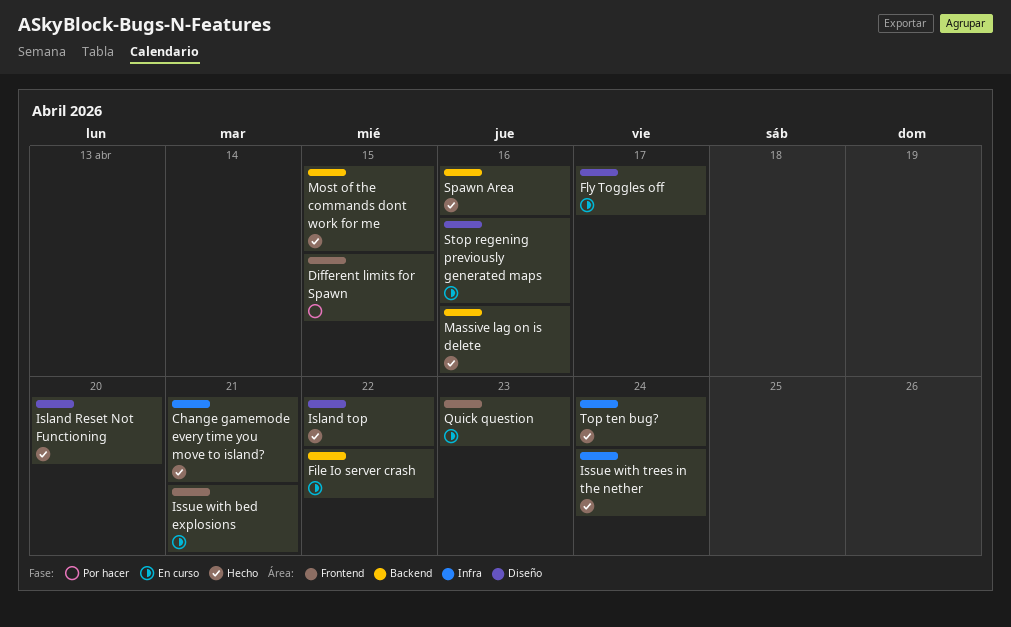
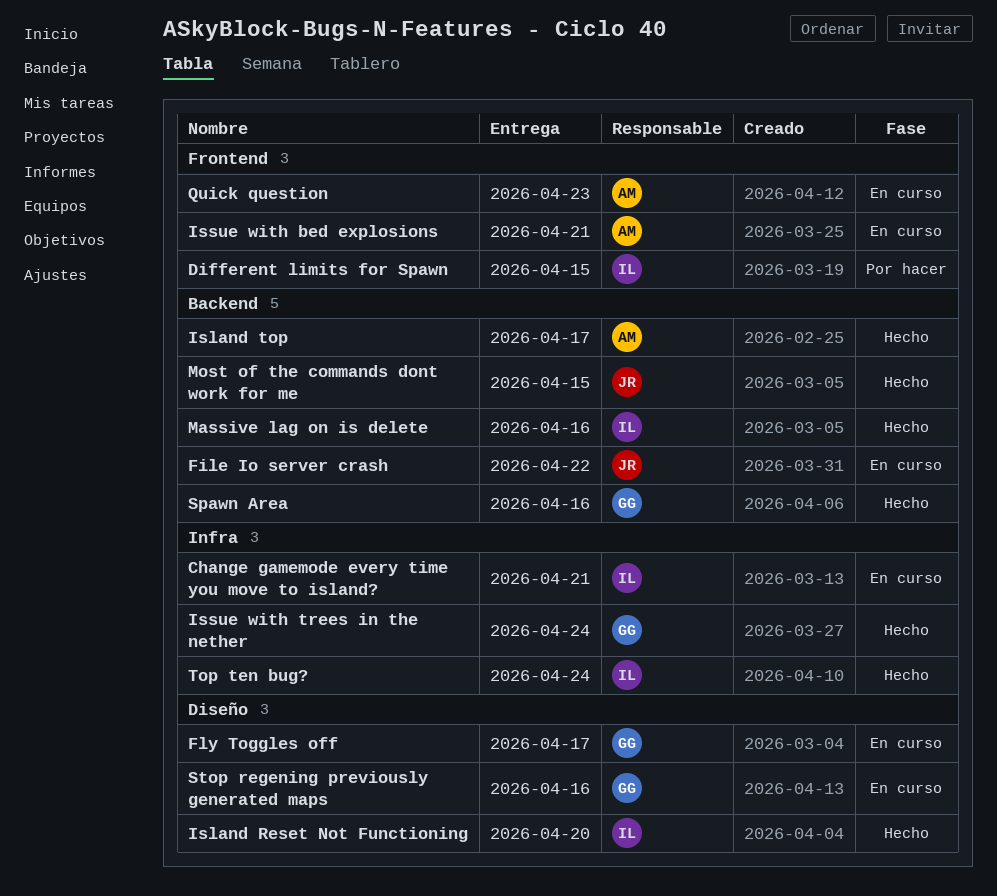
Change gamemode every time you move to island?, status: Hecho -> En curso
Island top, label: Diseño -> Backend
Island top, due: Apr 22 -> Apr 17

